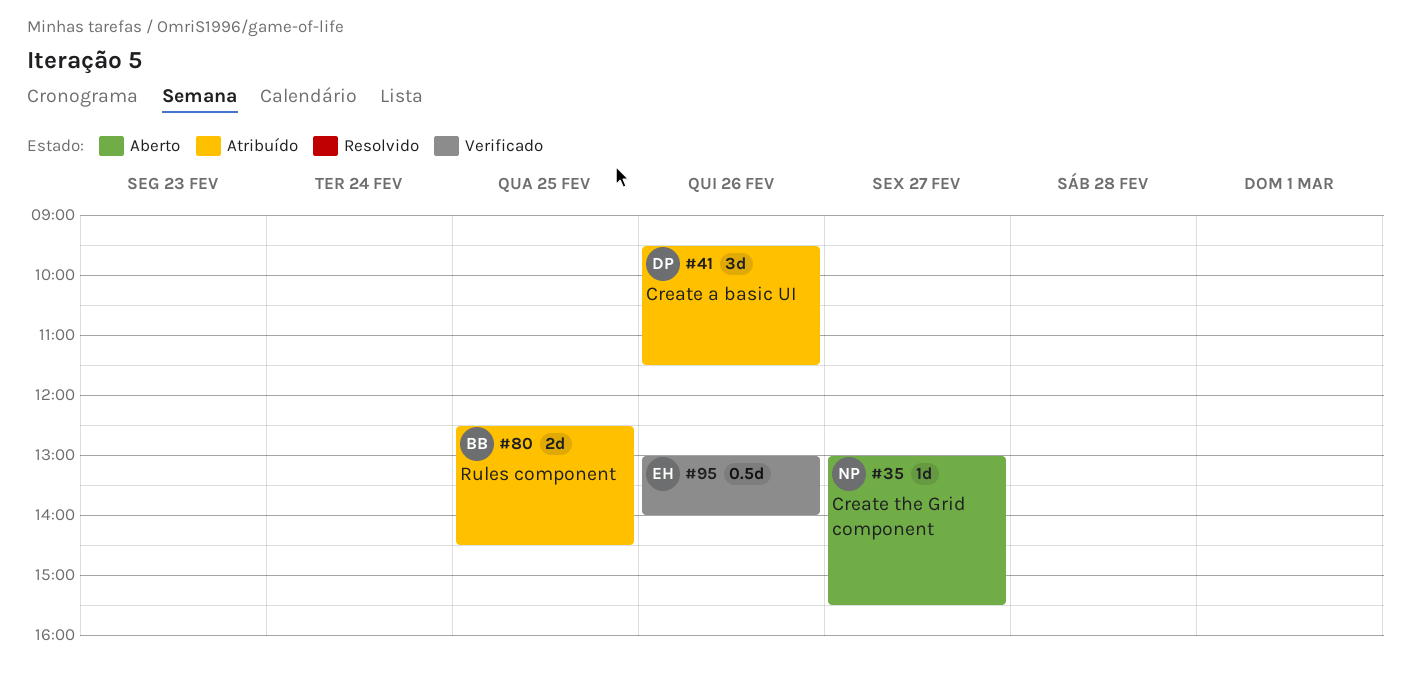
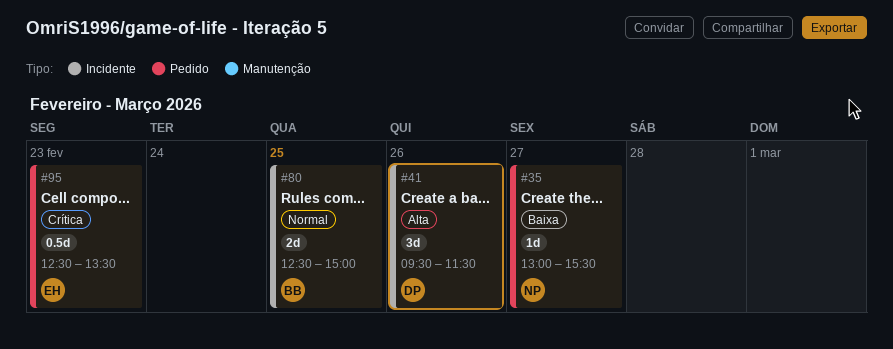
#80, ends: 14:30 -> 15:00
#95, day: Feb 26 -> Feb 23
#95, begins: 13:00 -> 12:30
#95, ends: 14:00 -> 13:30

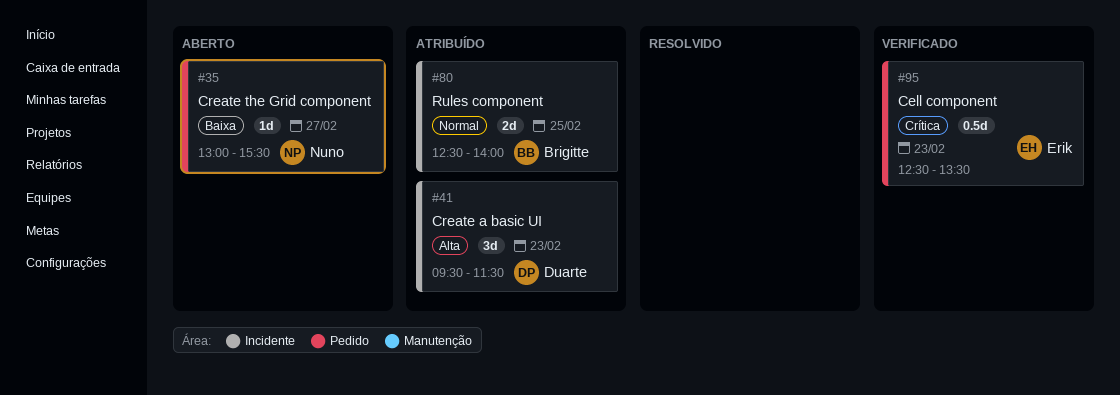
#41, day: Feb 26 -> Feb 23
#80, ends: 15:00 -> 14:00

